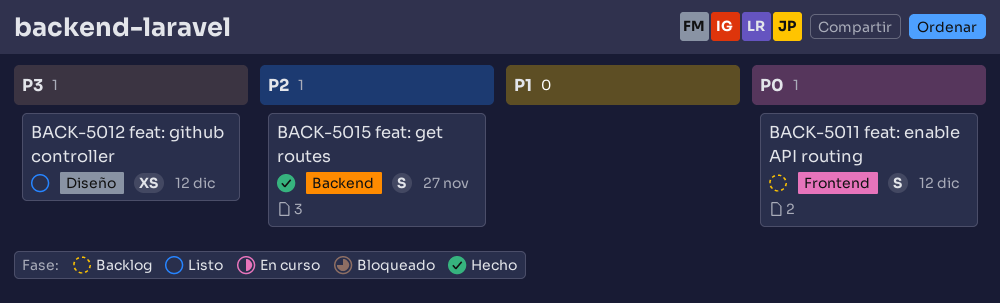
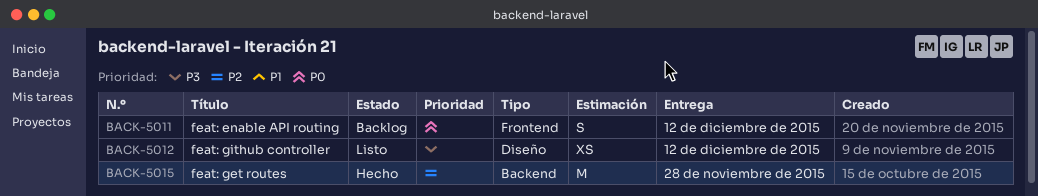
BACK-5015, estimate: S -> M
BACK-5015, due: Nov 27 -> Nov 28

